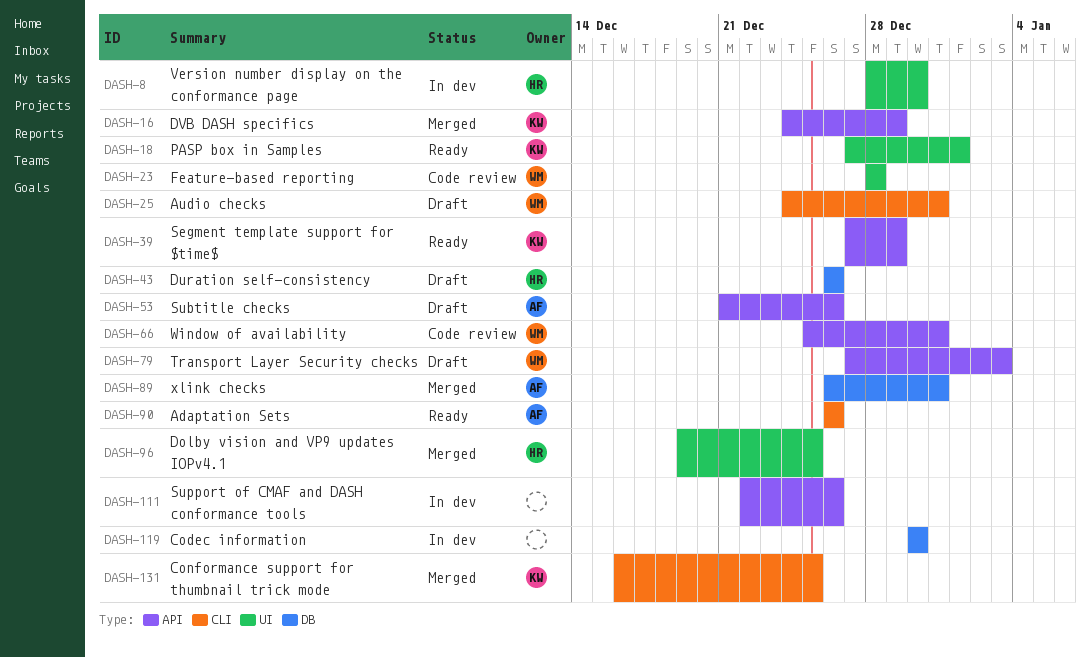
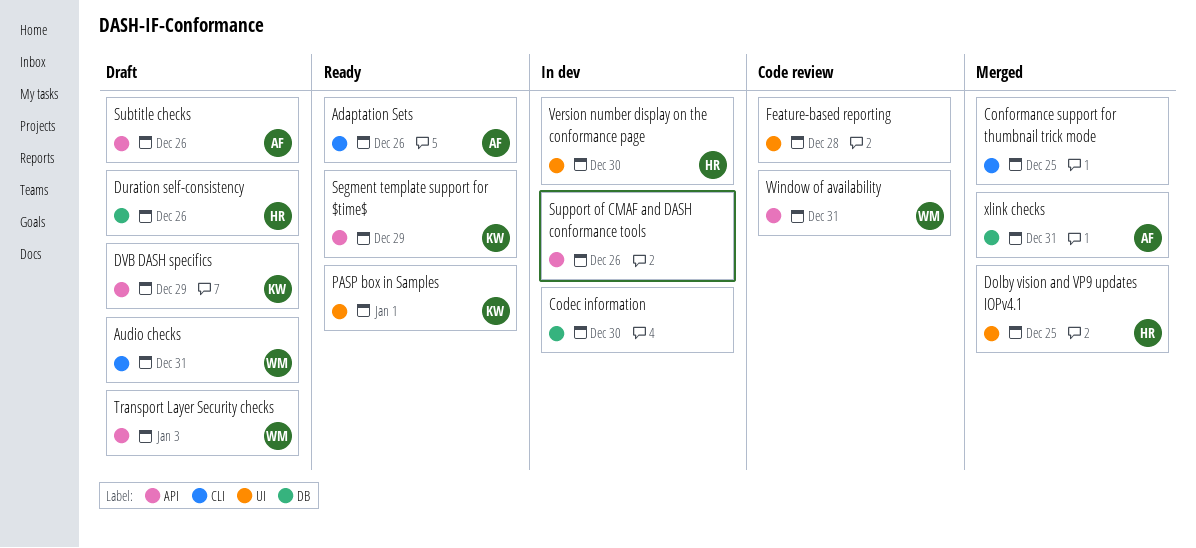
Conformance support for thumbnail trick mode, owner: KW -> none
DVB DASH specifics, status: Merged -> Draft
Feature-based reporting, owner: WM -> none

